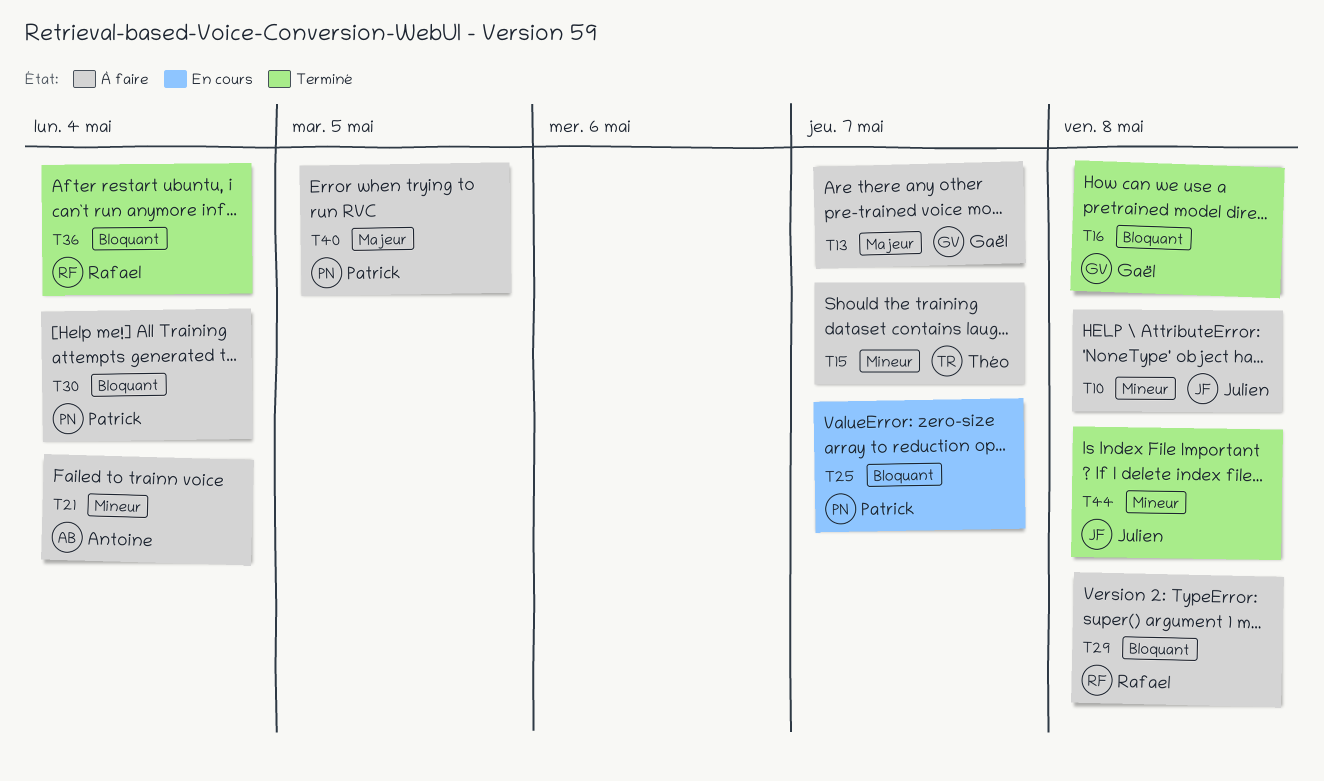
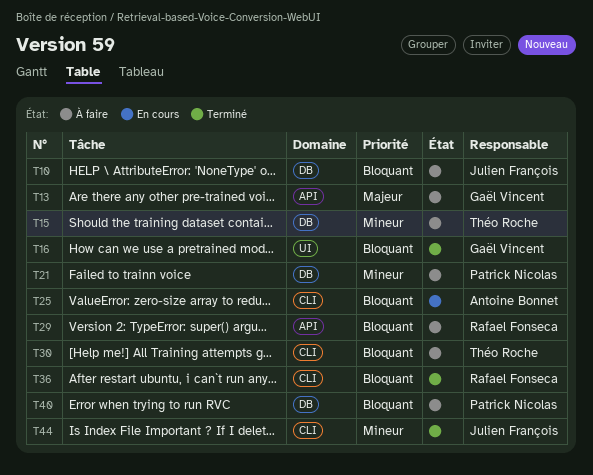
T10, priority: Mineur -> Bloquant
T21, owner: Antoine Bonnet -> Patrick Nicolas
T25, owner: Patrick Nicolas -> Antoine Bonnet
T30, owner: Patrick Nicolas -> Théo Roche
T40, priority: Majeur -> Bloquant

